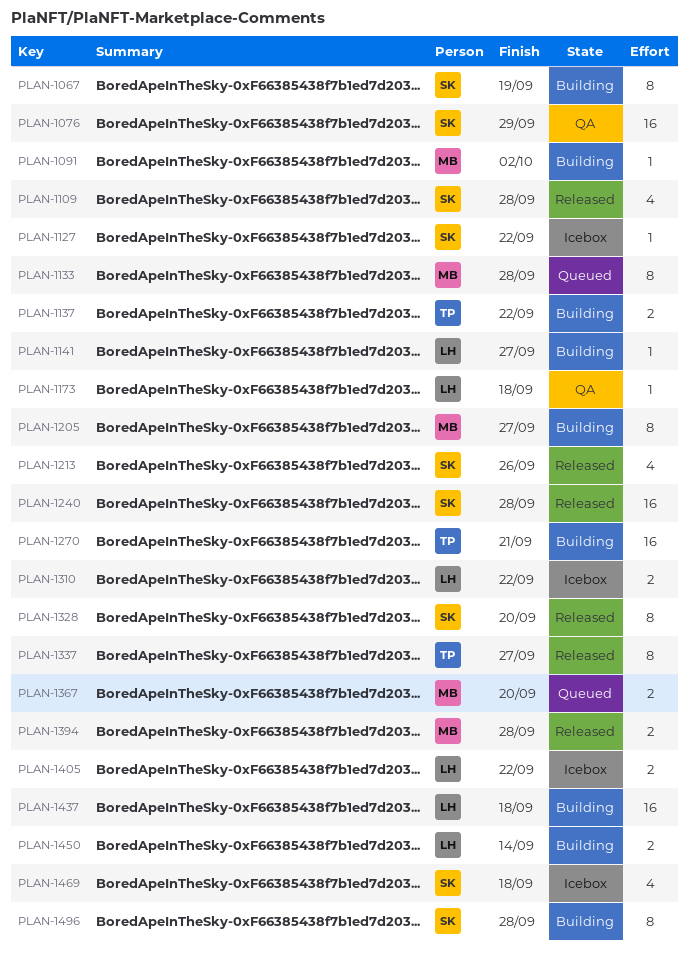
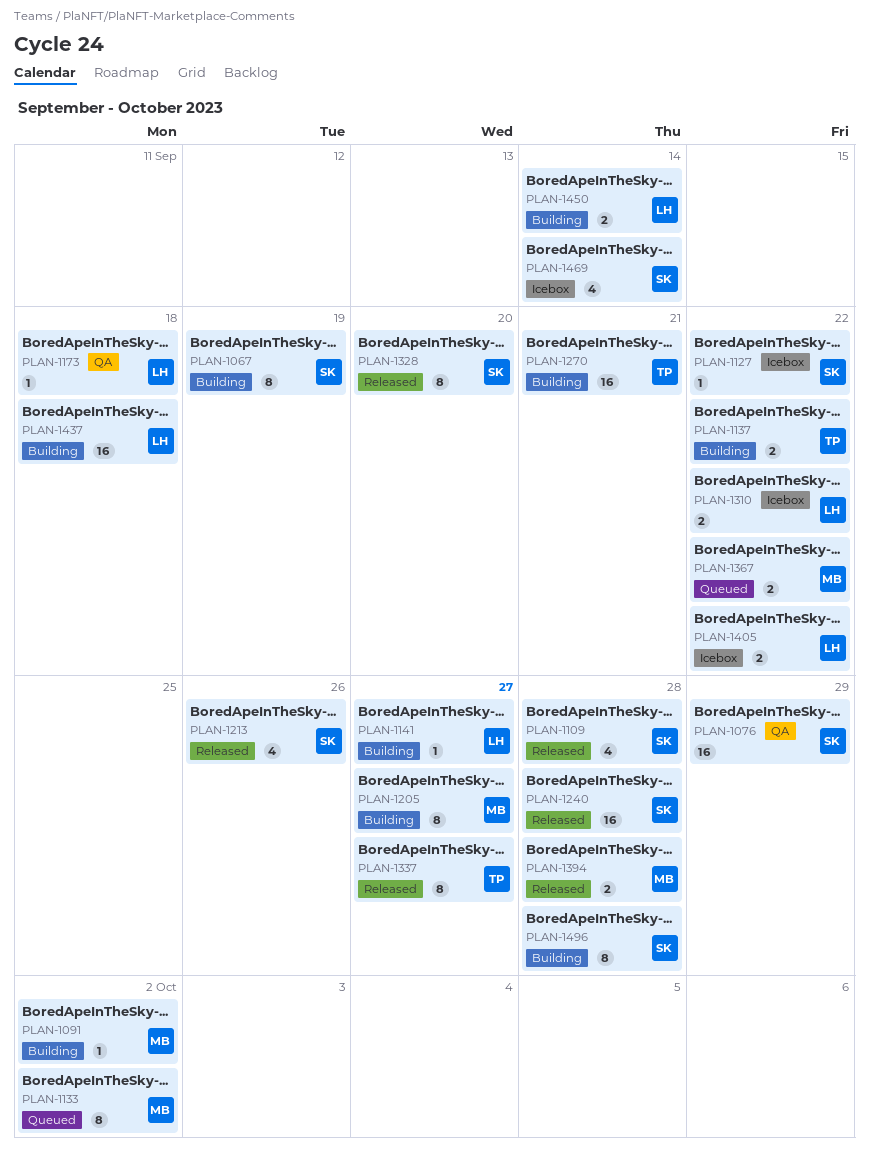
PLAN-1133, due: Sep 28 -> Oct 2
PLAN-1367, due: Sep 20 -> Sep 22
PLAN-1469, due: Sep 18 -> Sep 14

